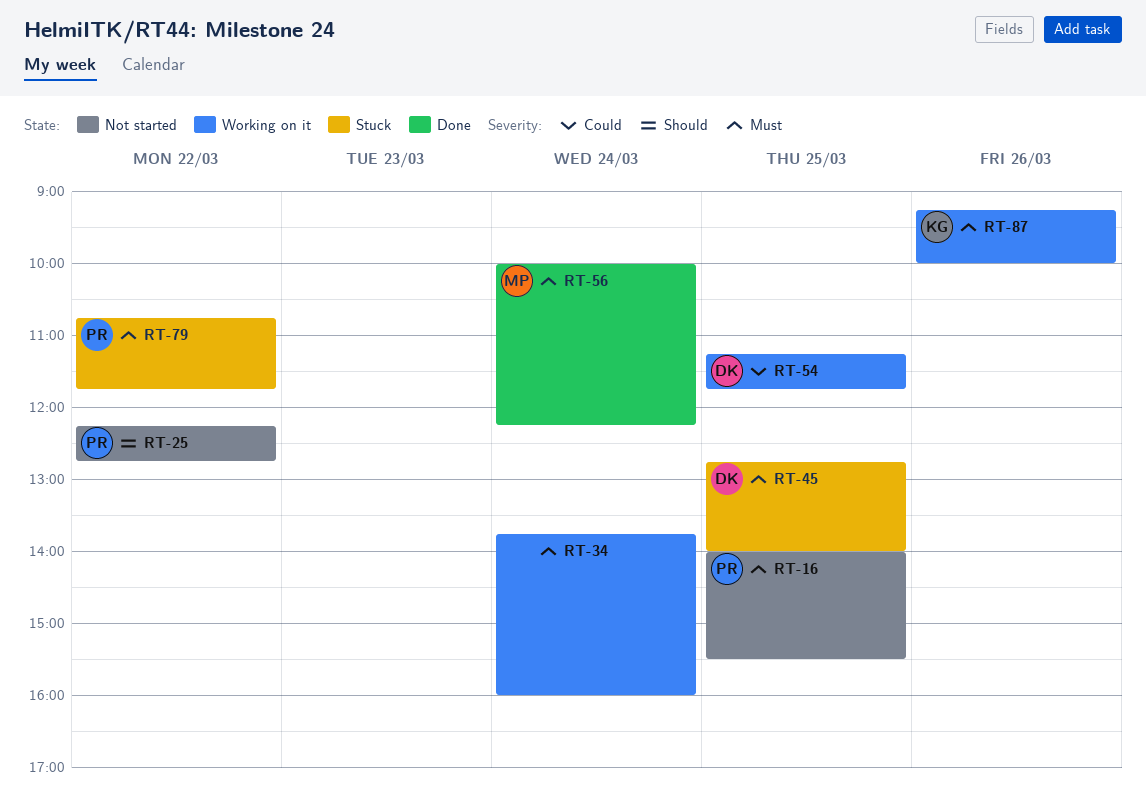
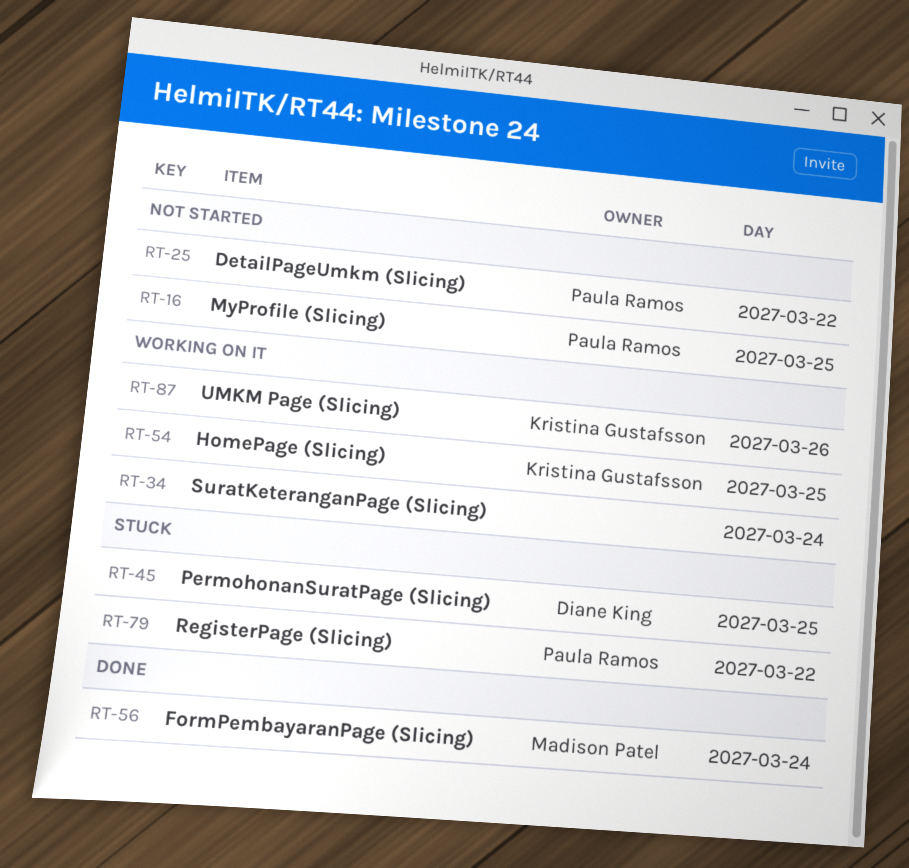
RT-54, owner: Diane King -> Kristina Gustafsson

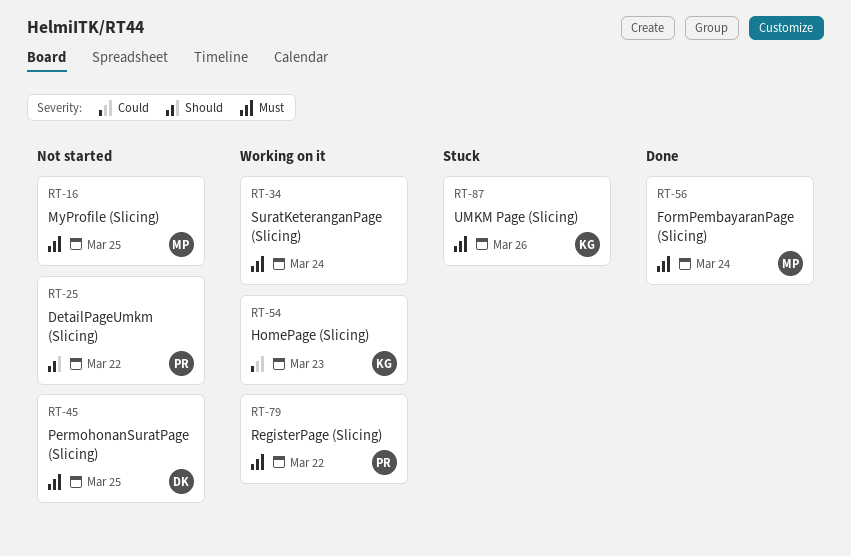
RT-16, owner: Paula Ramos -> Madison Patel
RT-45, status: Stuck -> Not started
RT-54, day: Mar 25 -> Mar 23
RT-79, status: Stuck -> Working on it
RT-87, status: Working on it -> Stuck

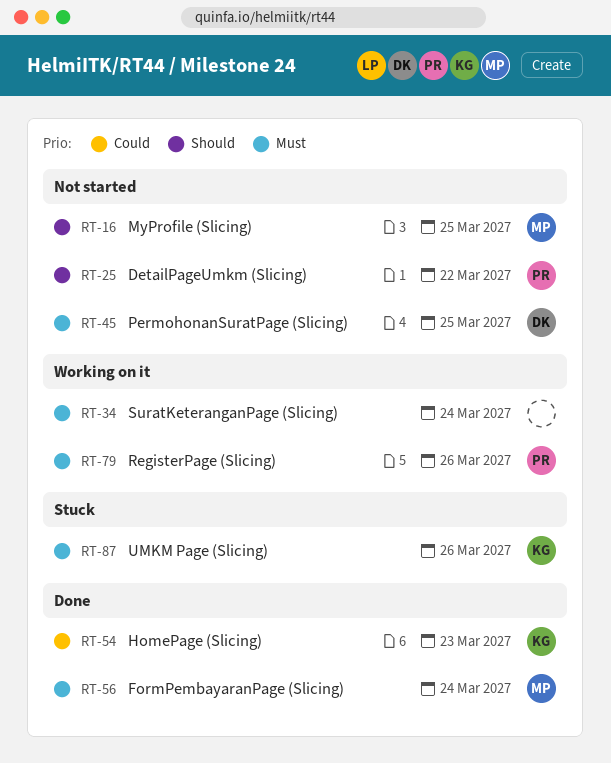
RT-16, priority: Must -> Should
RT-54, status: Working on it -> Done
RT-79, day: Mar 22 -> Mar 26

